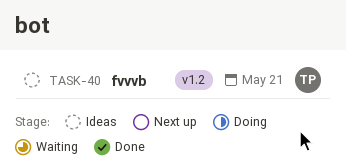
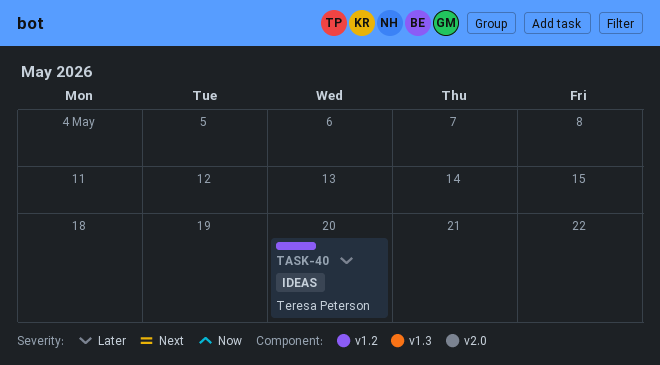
TASK-40, due: May 21 -> May 20

